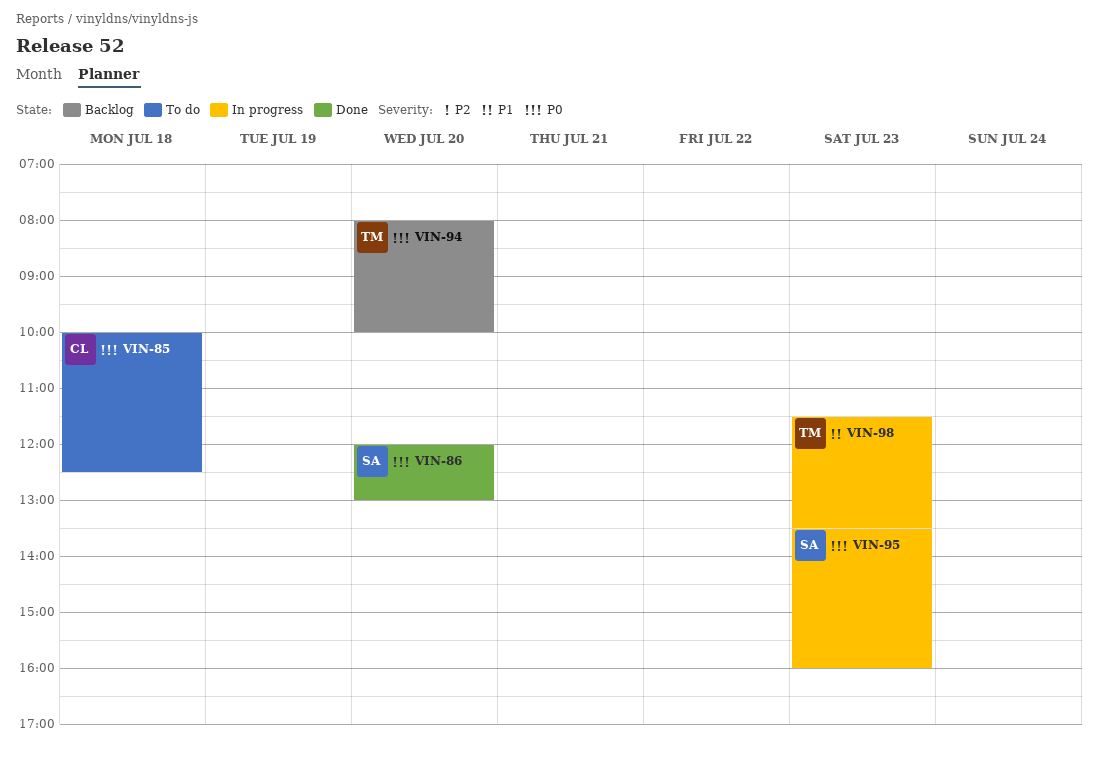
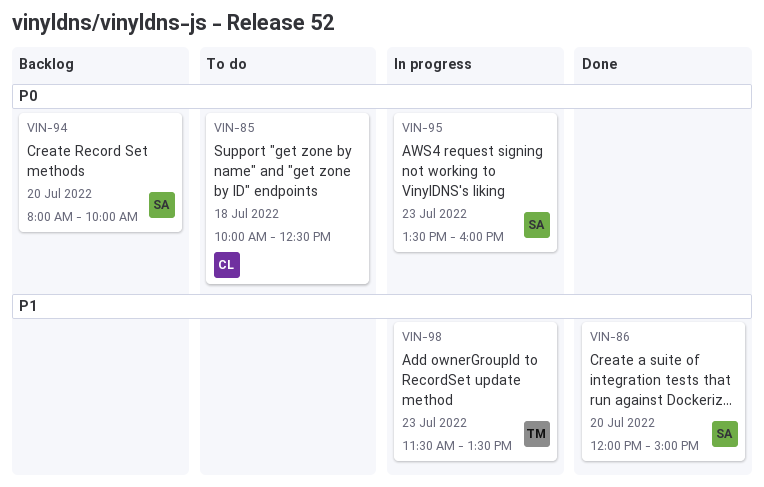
VIN-86, priority: P0 -> P1
VIN-86, ends: 13:00 -> 15:00
VIN-94, owner: TM -> SA

